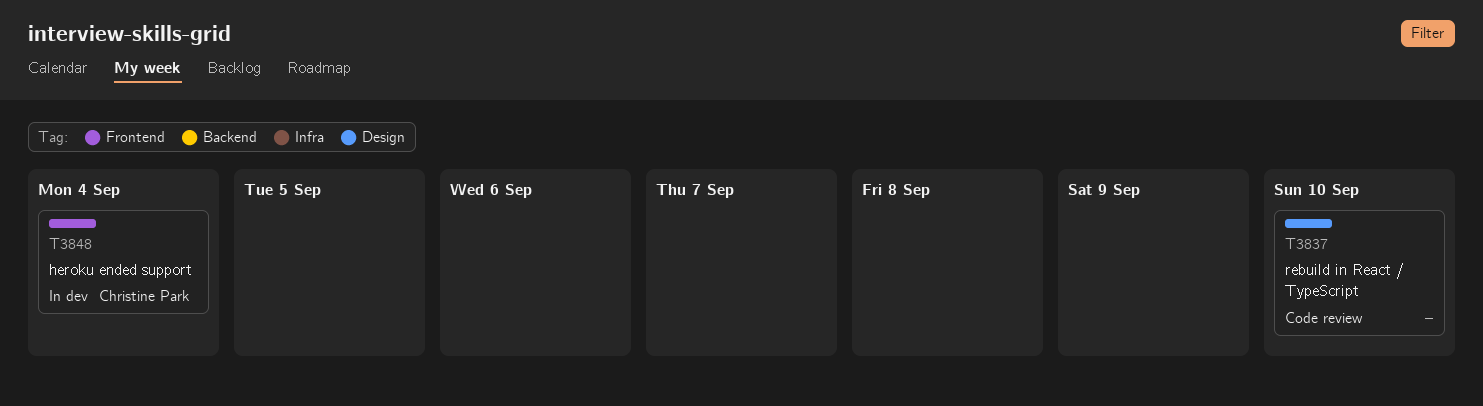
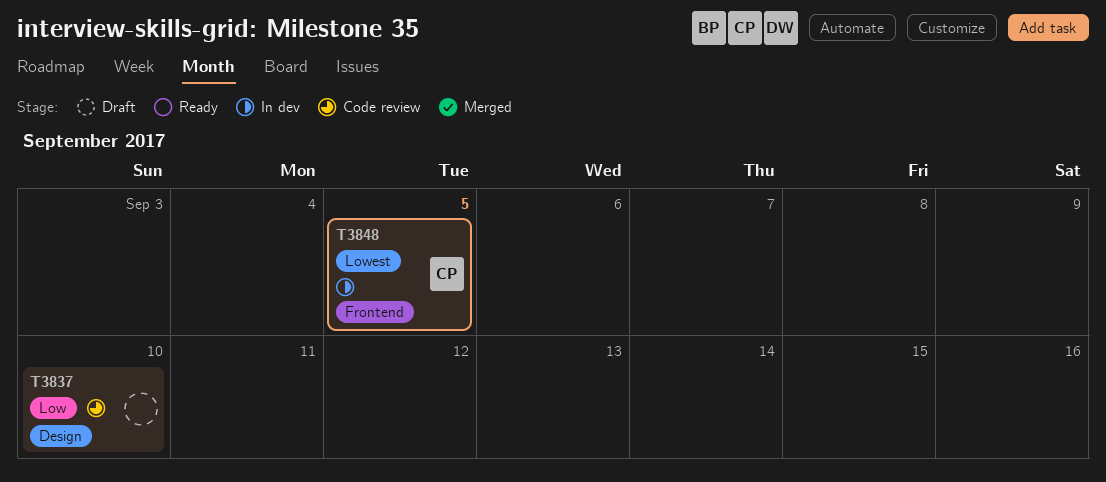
T3848, due: Sep 4 -> Sep 5

